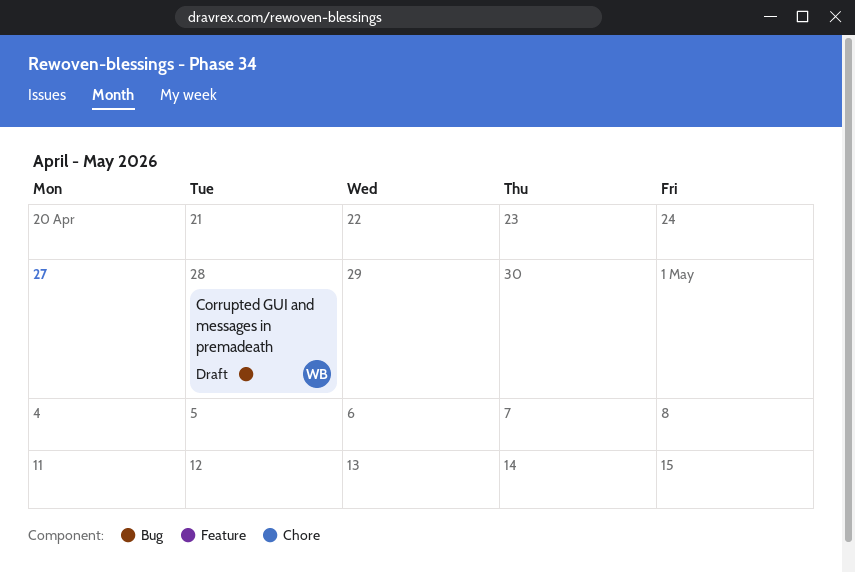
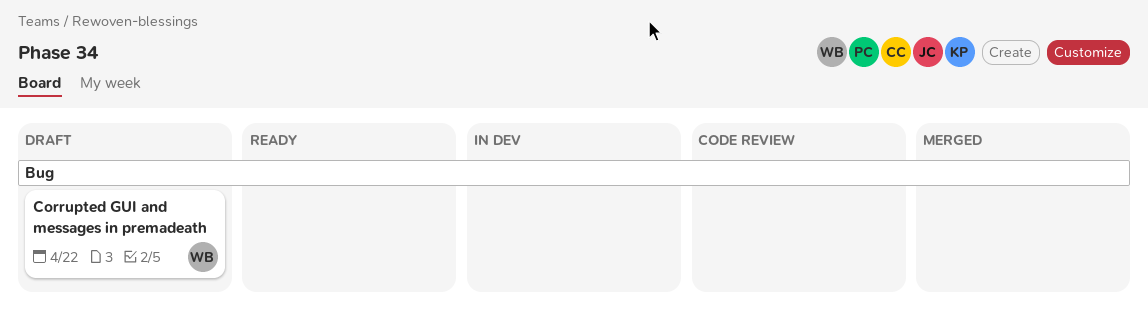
Corrupted GUI and messages in premadeath, due: Apr 28 -> Apr 22

